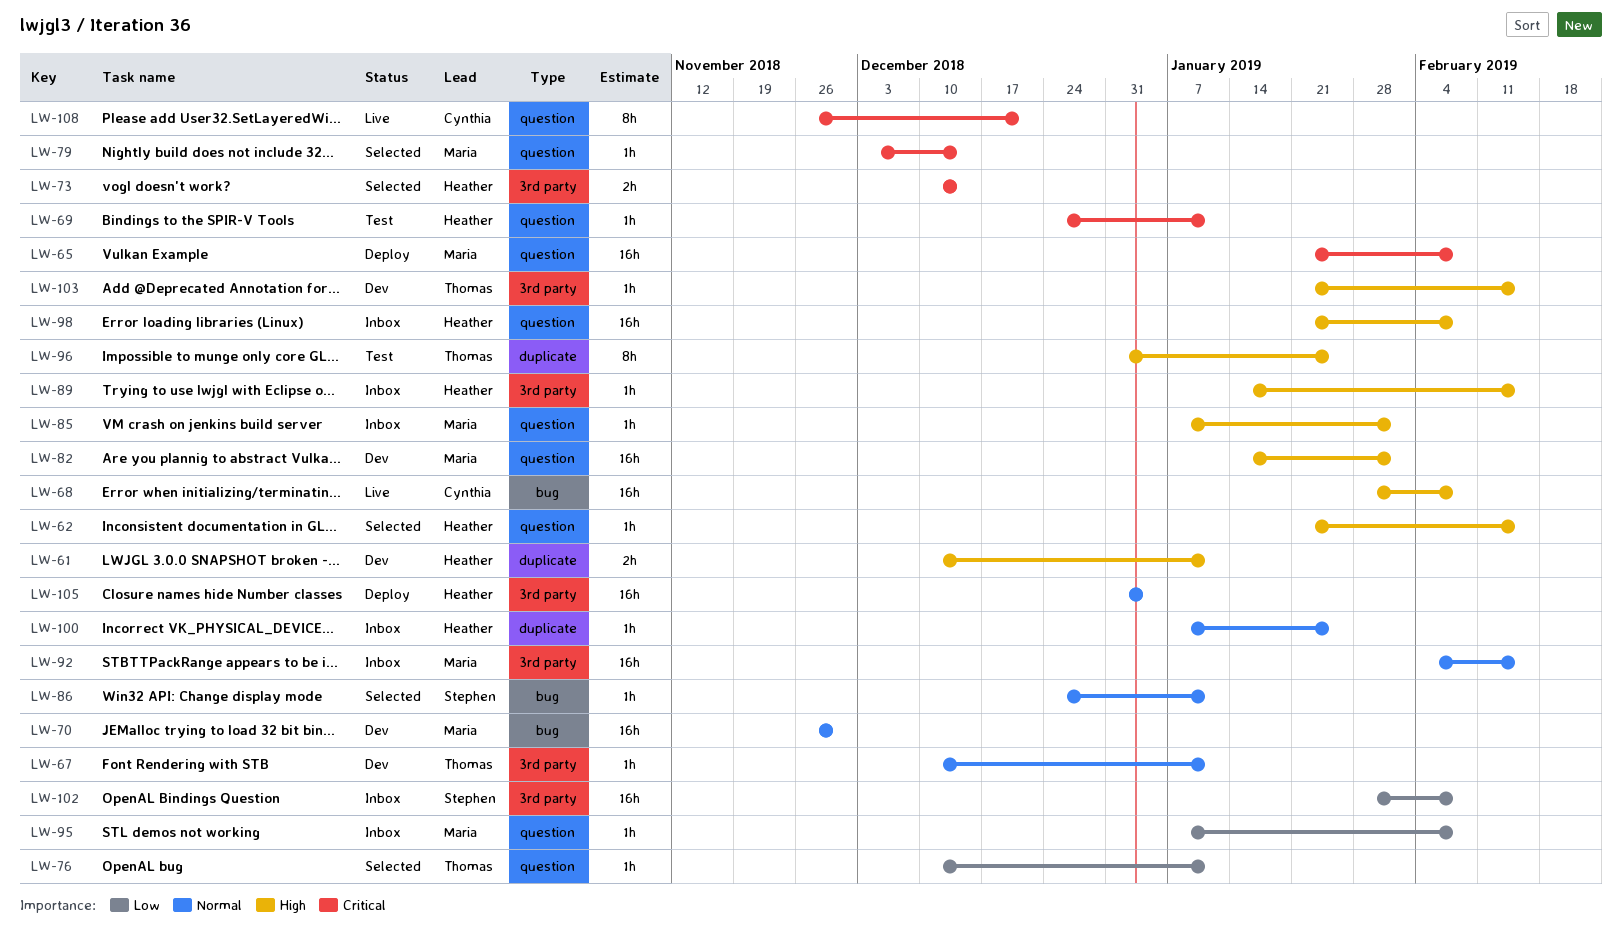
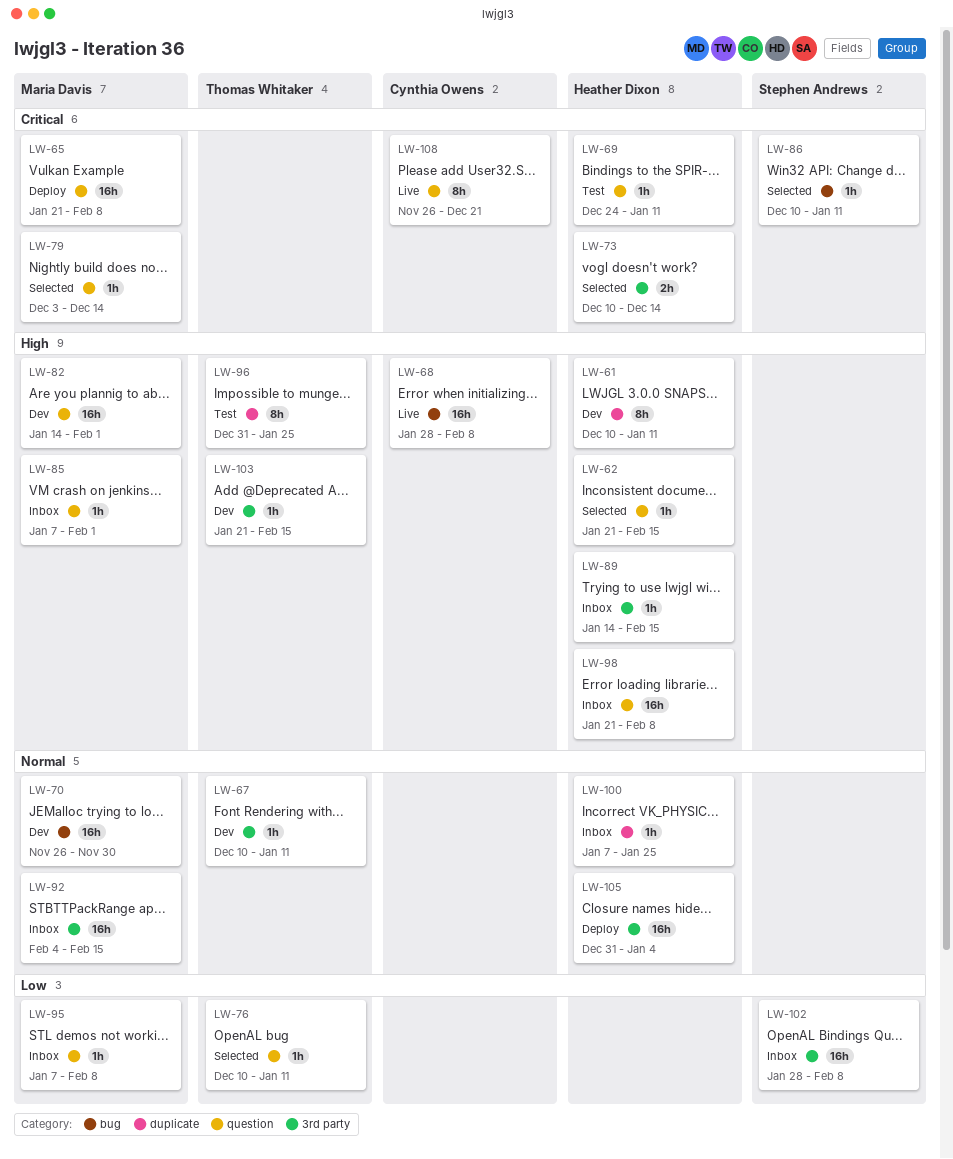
LW-61, estimate: 2h -> 8h
LW-86, priority: Normal -> Critical
LW-86, start: Dec 24 -> Dec 10

